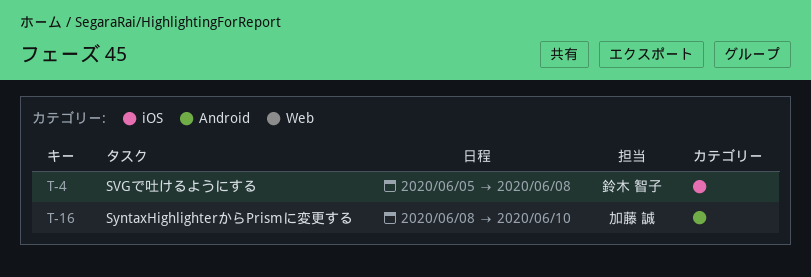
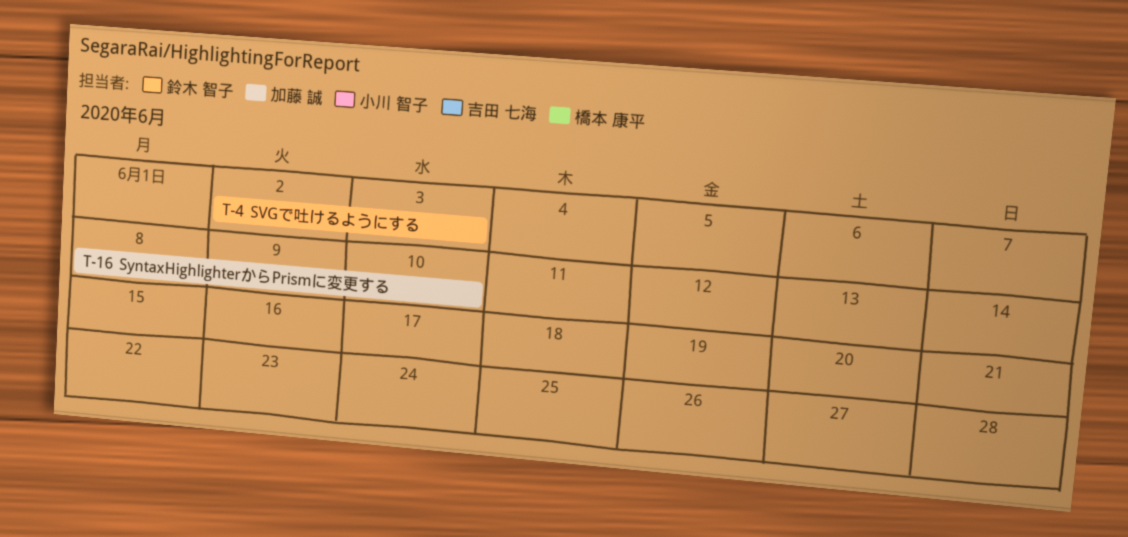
T-4, start: Jun 5 -> Jun 2
T-4, due: Jun 8 -> Jun 3

